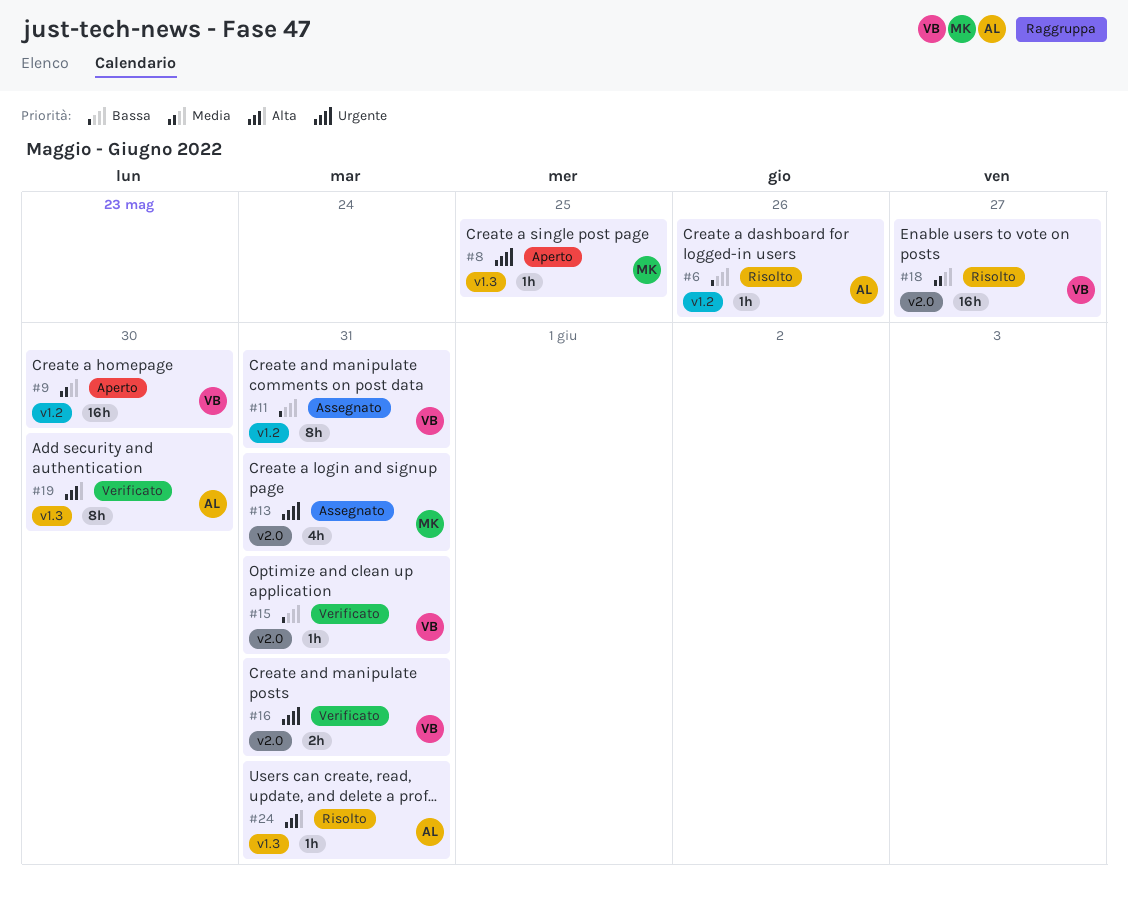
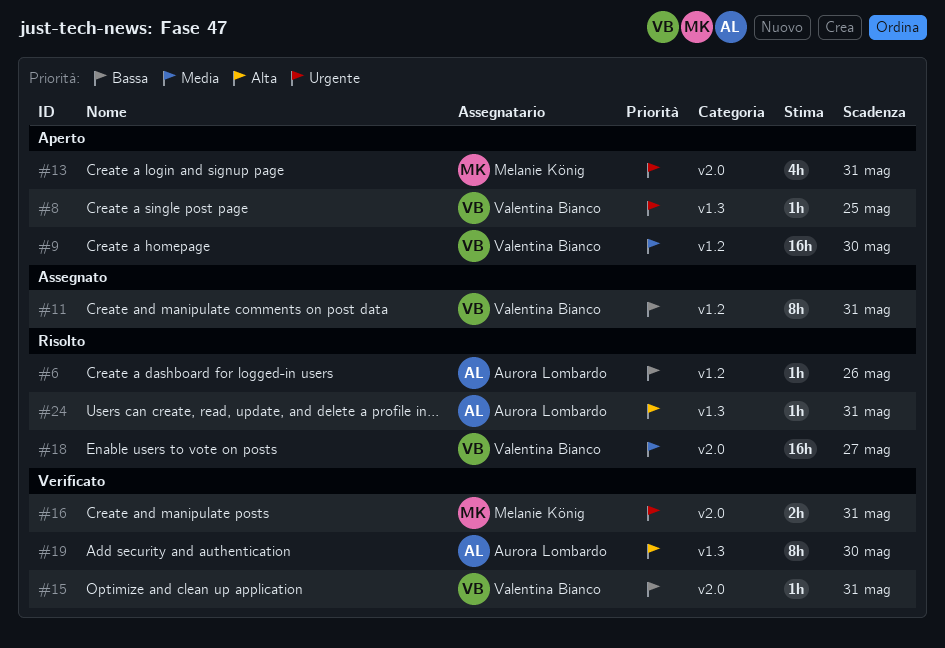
#8, owner: Melanie König -> Valentina Bianco
#13, status: Assegnato -> Aperto
#16, owner: Valentina Bianco -> Melanie König

